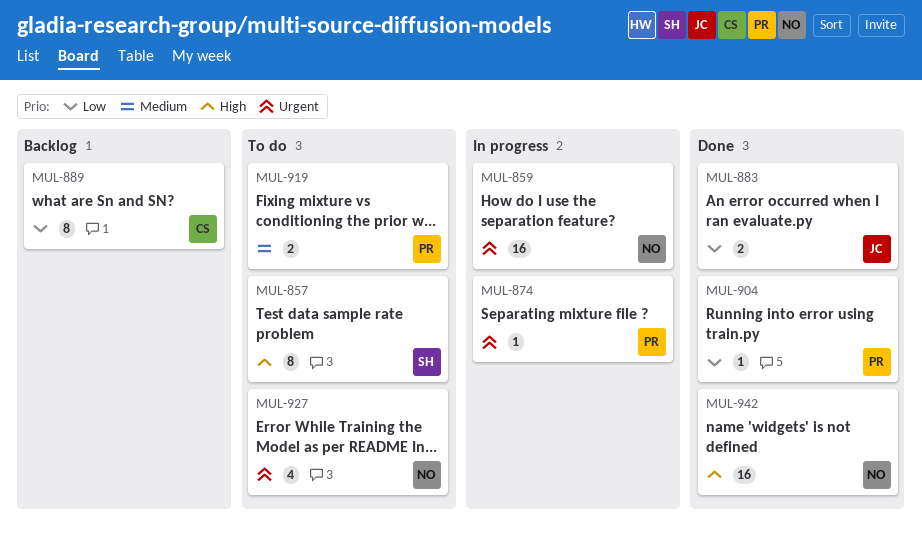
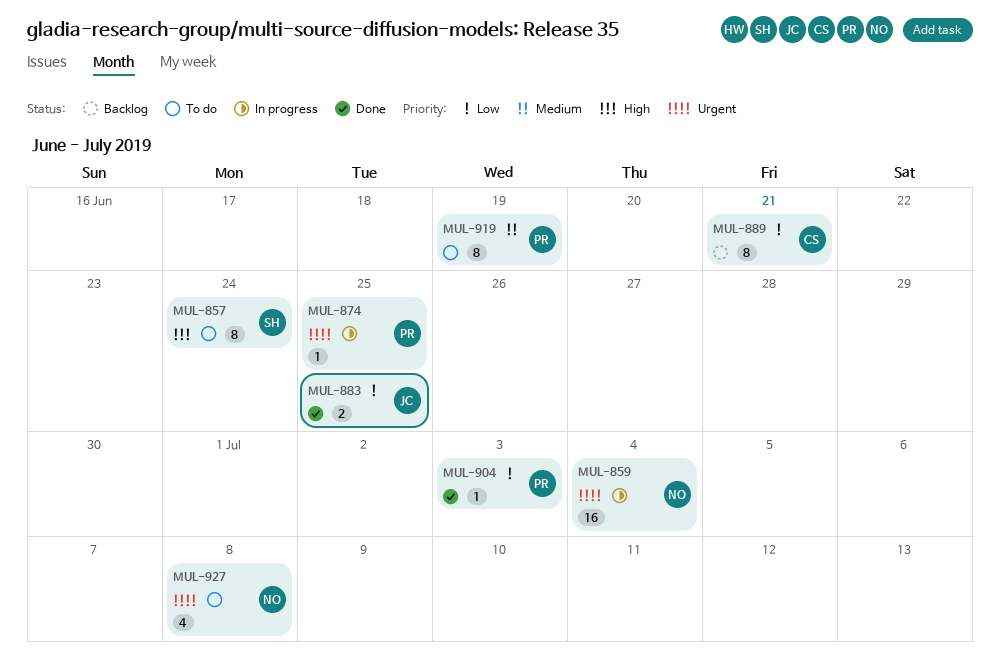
MUL-919, estimate: 2 -> 8
MUL-942: present -> none

